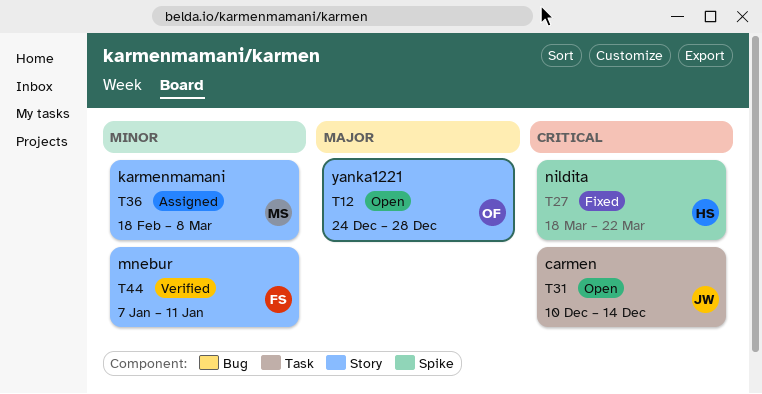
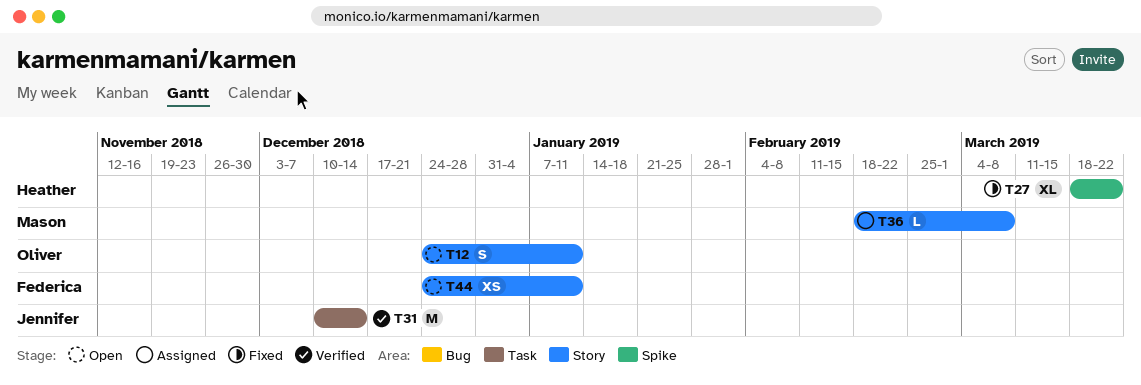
T12, due: Dec 28 -> Jan 11
T31, status: Open -> Verified
T44, status: Verified -> Open
T44, start: Jan 7 -> Dec 24

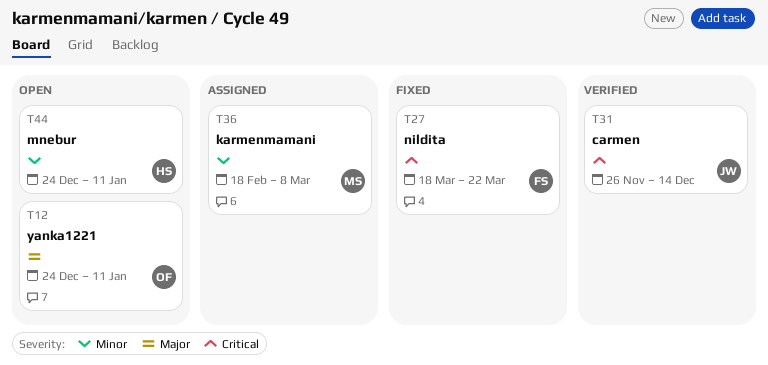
T27, owner: Heather -> Federica
T31, start: Dec 10 -> Nov 26
T44, owner: Federica -> Heather

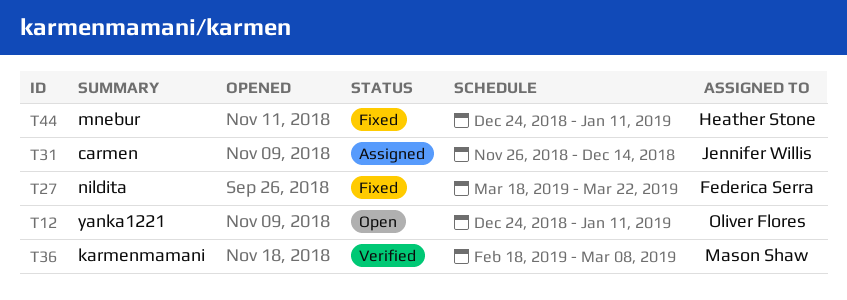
T31, status: Verified -> Assigned
T36, status: Assigned -> Verified
T44, status: Open -> Fixed

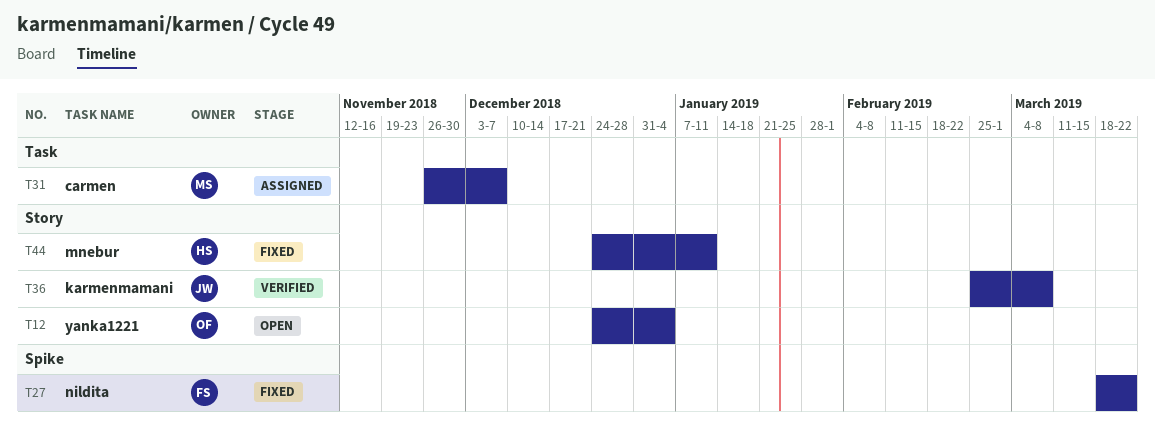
T12, due: Jan 11 -> Jan 4
T31, owner: Jennifer Willis -> Mason Shaw
T31, due: Dec 14 -> Dec 7
T36, owner: Mason Shaw -> Jennifer Willis
T36, start: Feb 18 -> Feb 25

